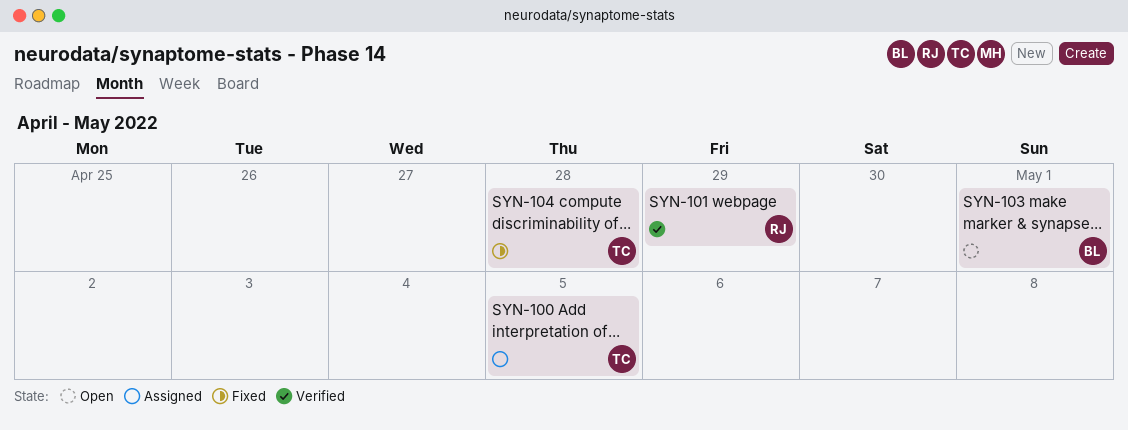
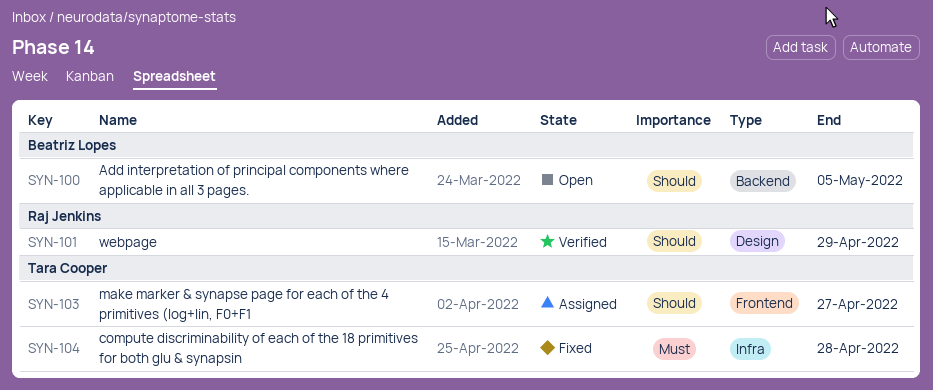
SYN-100, status: Assigned -> Open
SYN-100, owner: Tara Cooper -> Beatriz Lopes
SYN-103, status: Open -> Assigned
SYN-103, owner: Beatriz Lopes -> Tara Cooper
SYN-103, due: May 1 -> Apr 27

